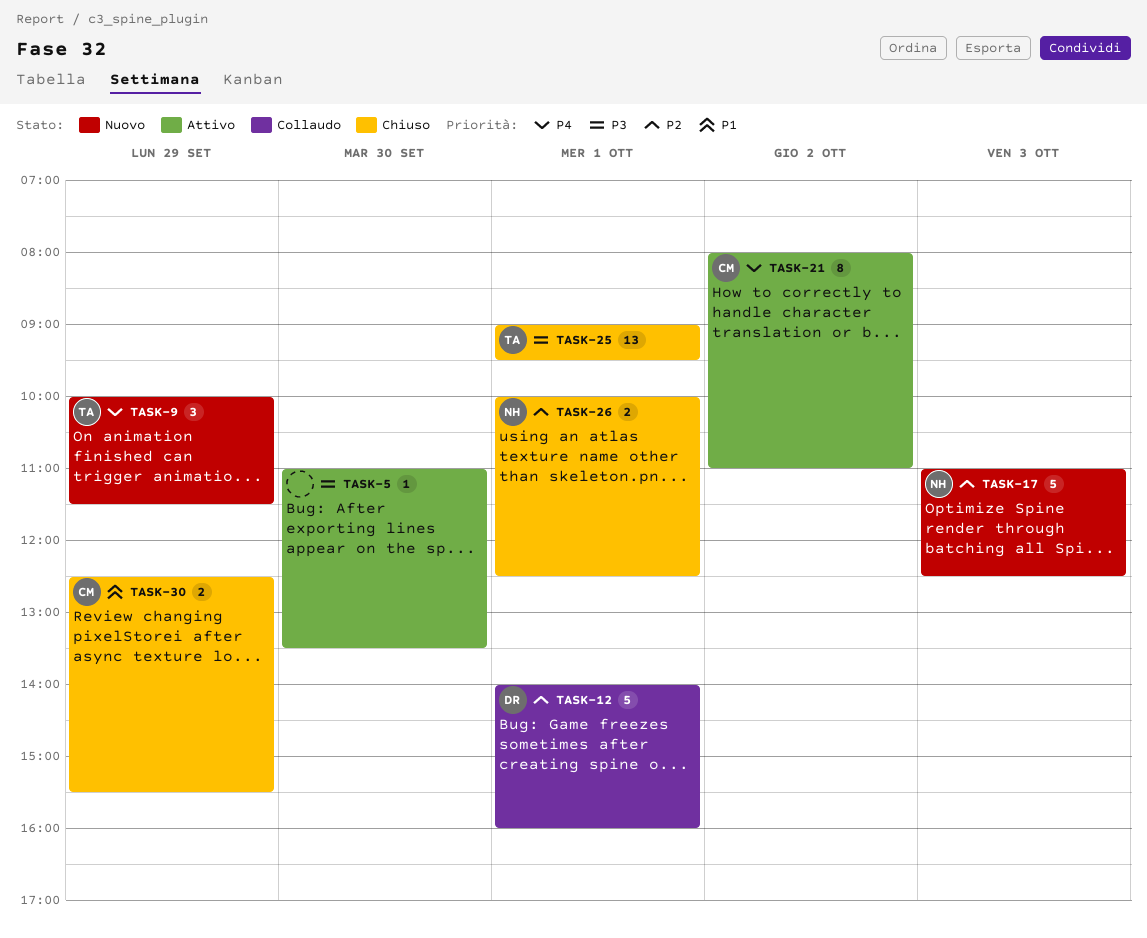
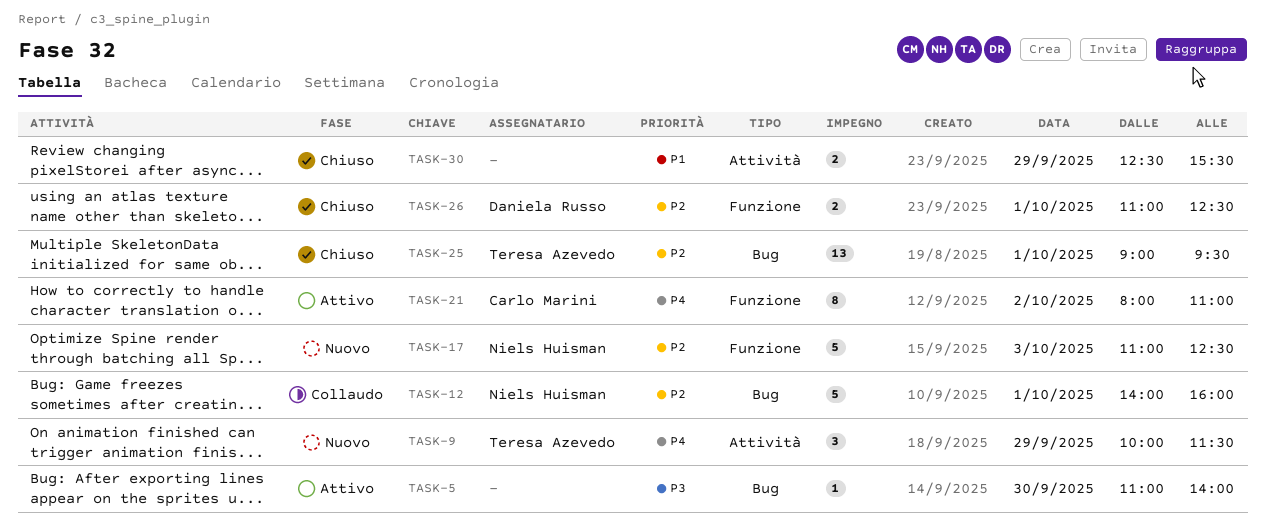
TASK-5, ends: 13:30 -> 14:00
TASK-12, owner: Daniela Russo -> Niels Huisman
TASK-25, priority: P3 -> P2
TASK-26, owner: Niels Huisman -> Daniela Russo
TASK-26, begins: 10:00 -> 11:00
TASK-30, owner: Carlo Marini -> none

